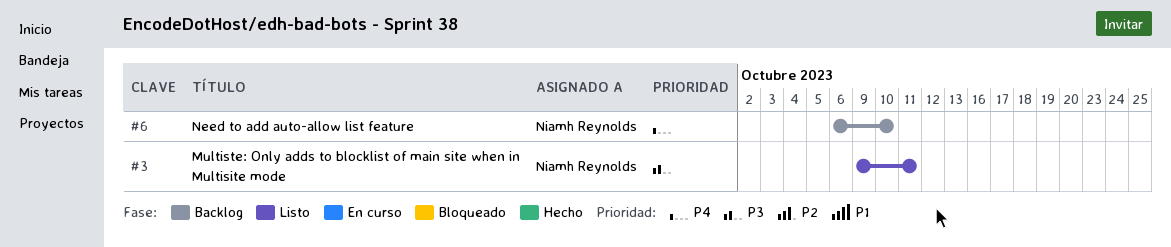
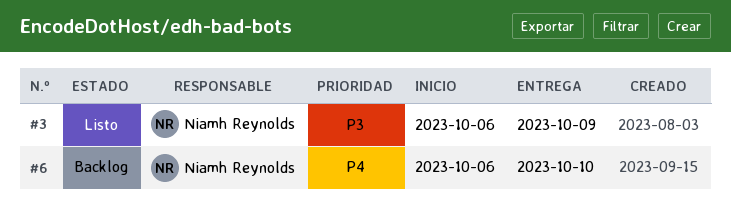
#3, start: Oct 9 -> Oct 6
#3, due: Oct 11 -> Oct 9

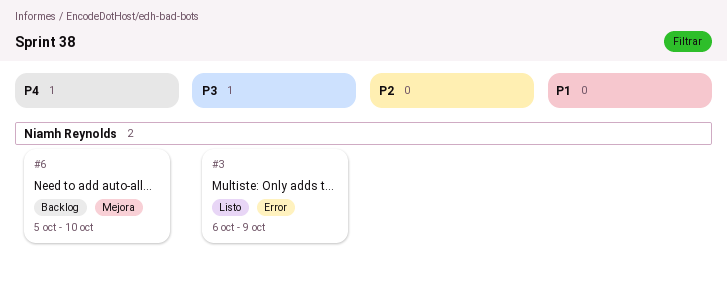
#6, start: Oct 6 -> Oct 5

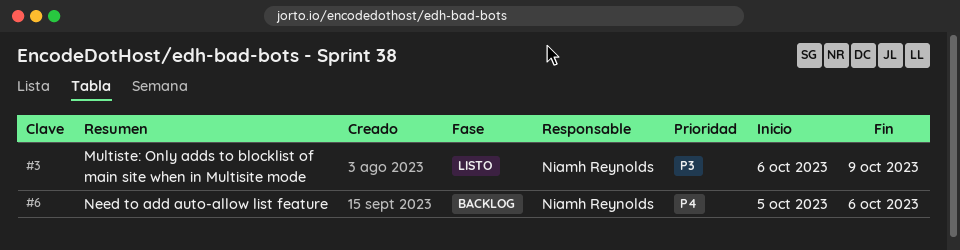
#6, due: Oct 10 -> Oct 6

